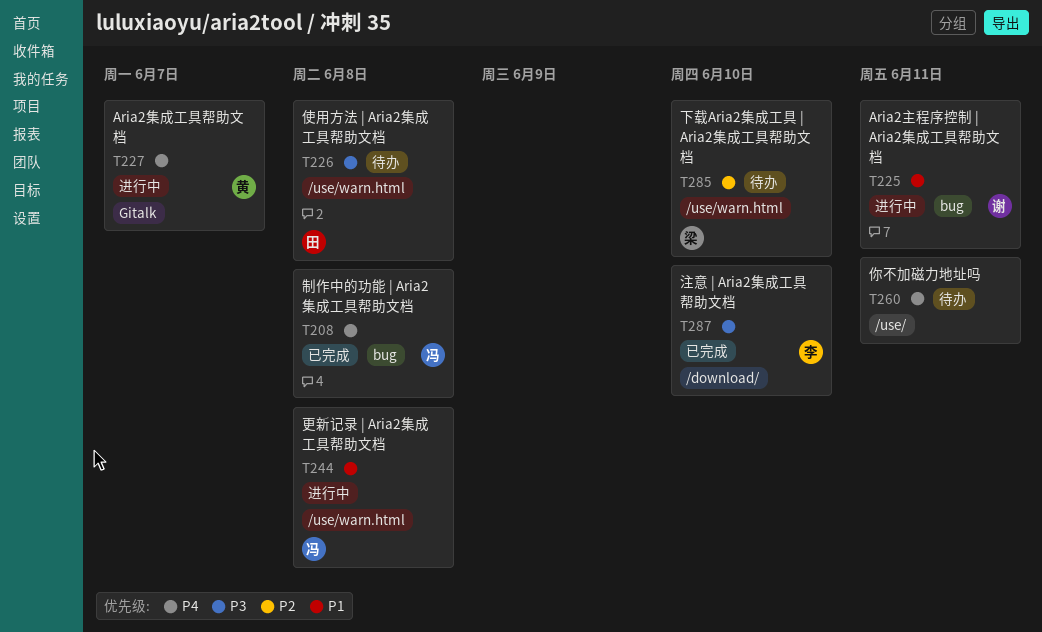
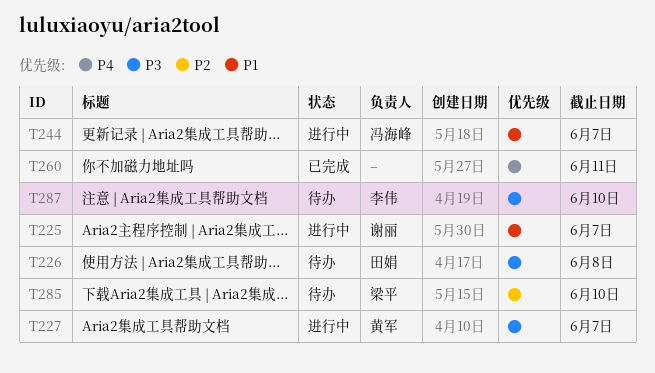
T208: present -> none
T225, due: Jun 11 -> Jun 7
T227, priority: P4 -> P3
T244, due: Jun 8 -> Jun 7
T260, status: 待办 -> 已完成
T287, status: 已完成 -> 待办

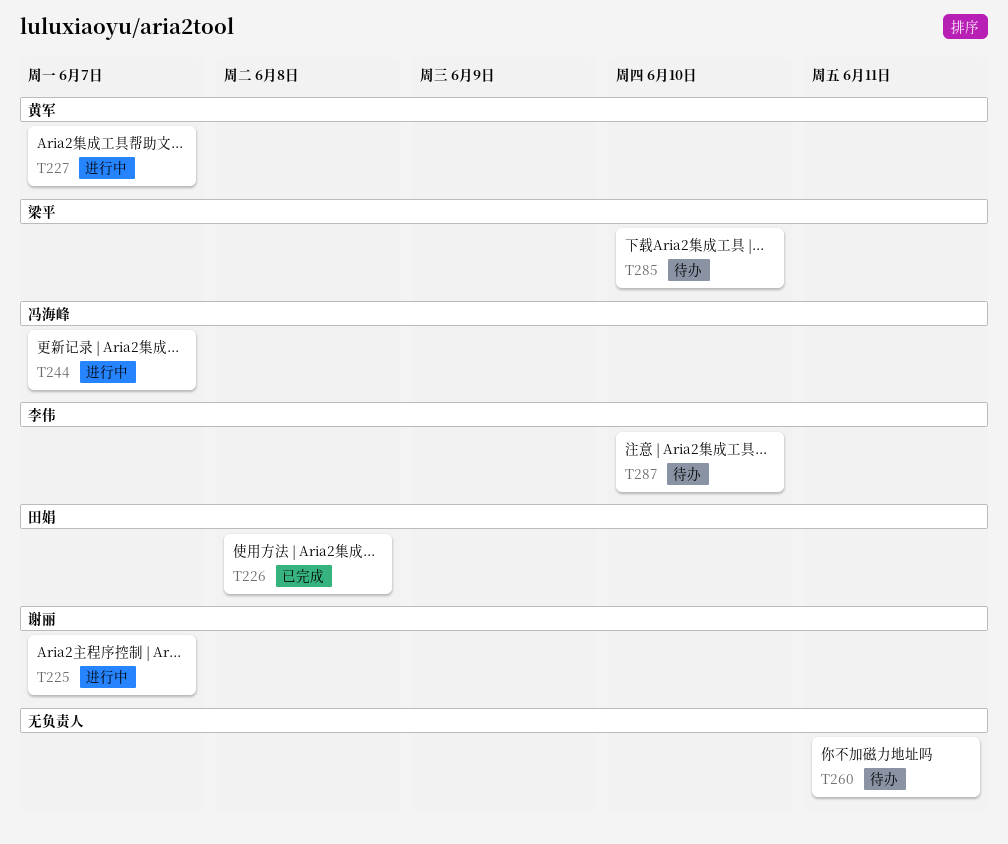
T226, status: 待办 -> 已完成
T260, status: 已完成 -> 待办

